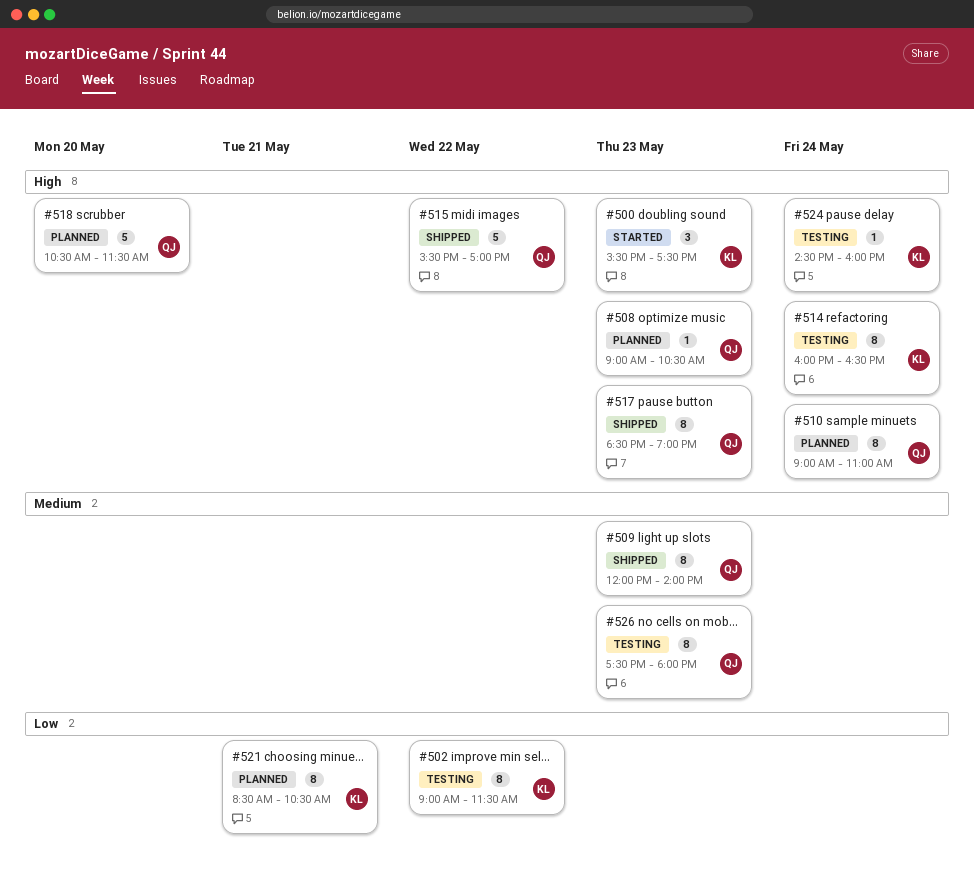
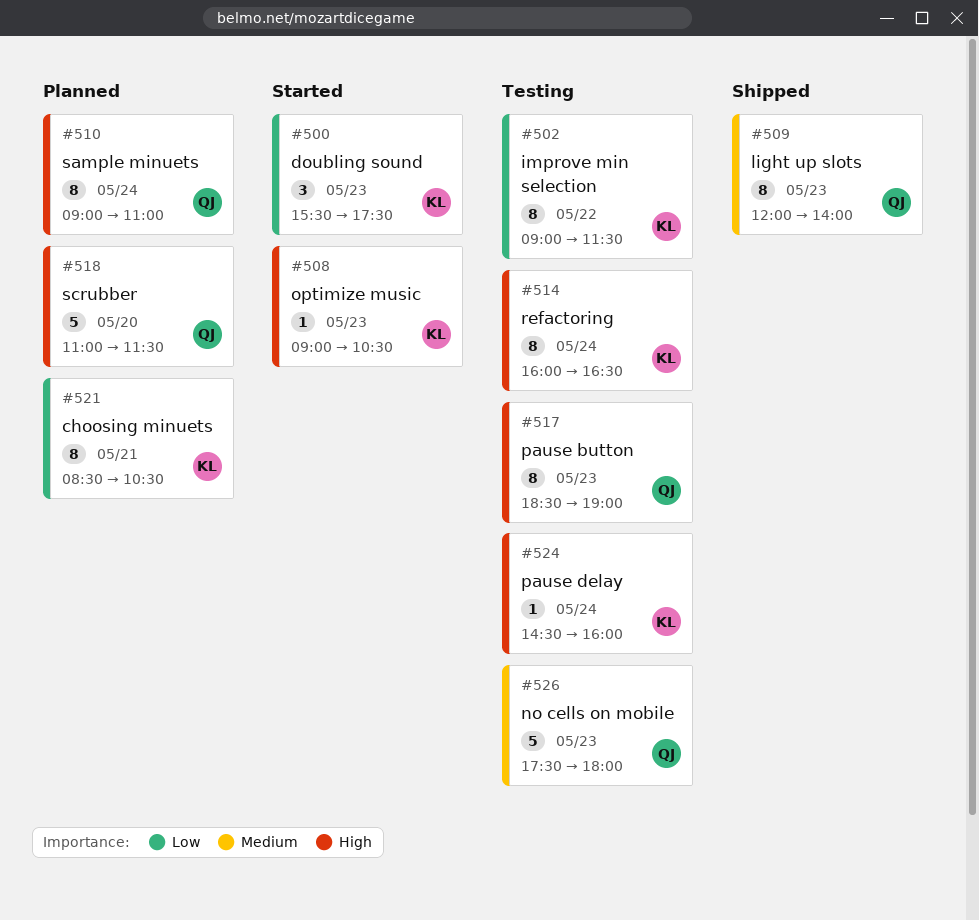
#500, priority: High -> Low
#508, status: Planned -> Started
#508, owner: QJ -> KL
#515: present -> none
#517, status: Shipped -> Testing
#518, begins: 10:30 -> 11:00
#526, estimate: 8 -> 5

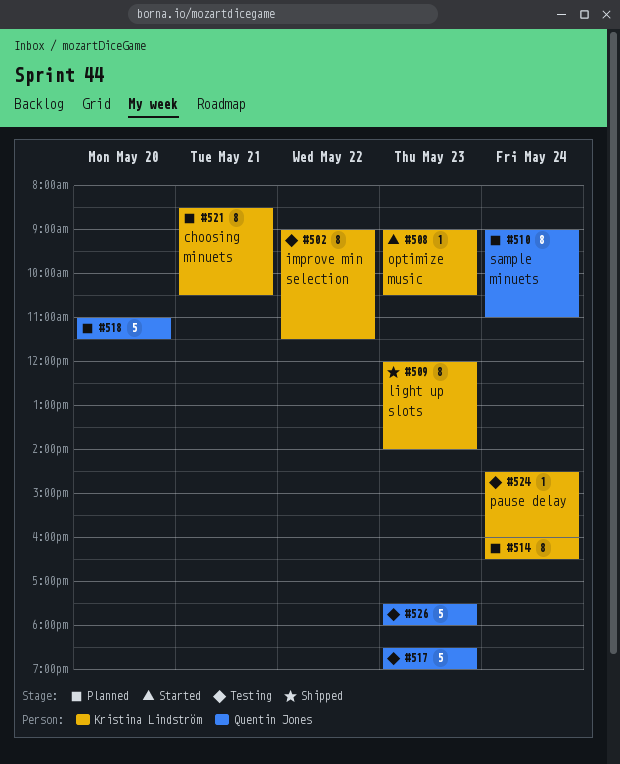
#500: present -> none
#509, owner: Quentin Jones -> Kristina Lindström
#514, status: Testing -> Planned
#517, estimate: 8 -> 5

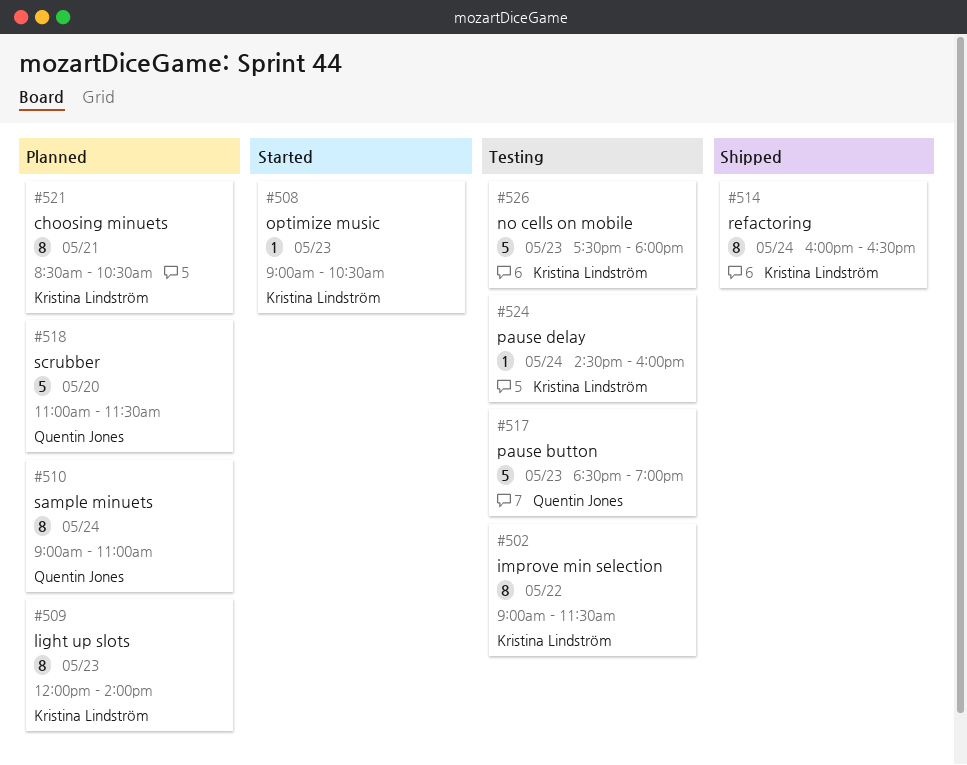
#509, status: Shipped -> Planned
#514, status: Planned -> Shipped
#526, owner: Quentin Jones -> Kristina Lindström

